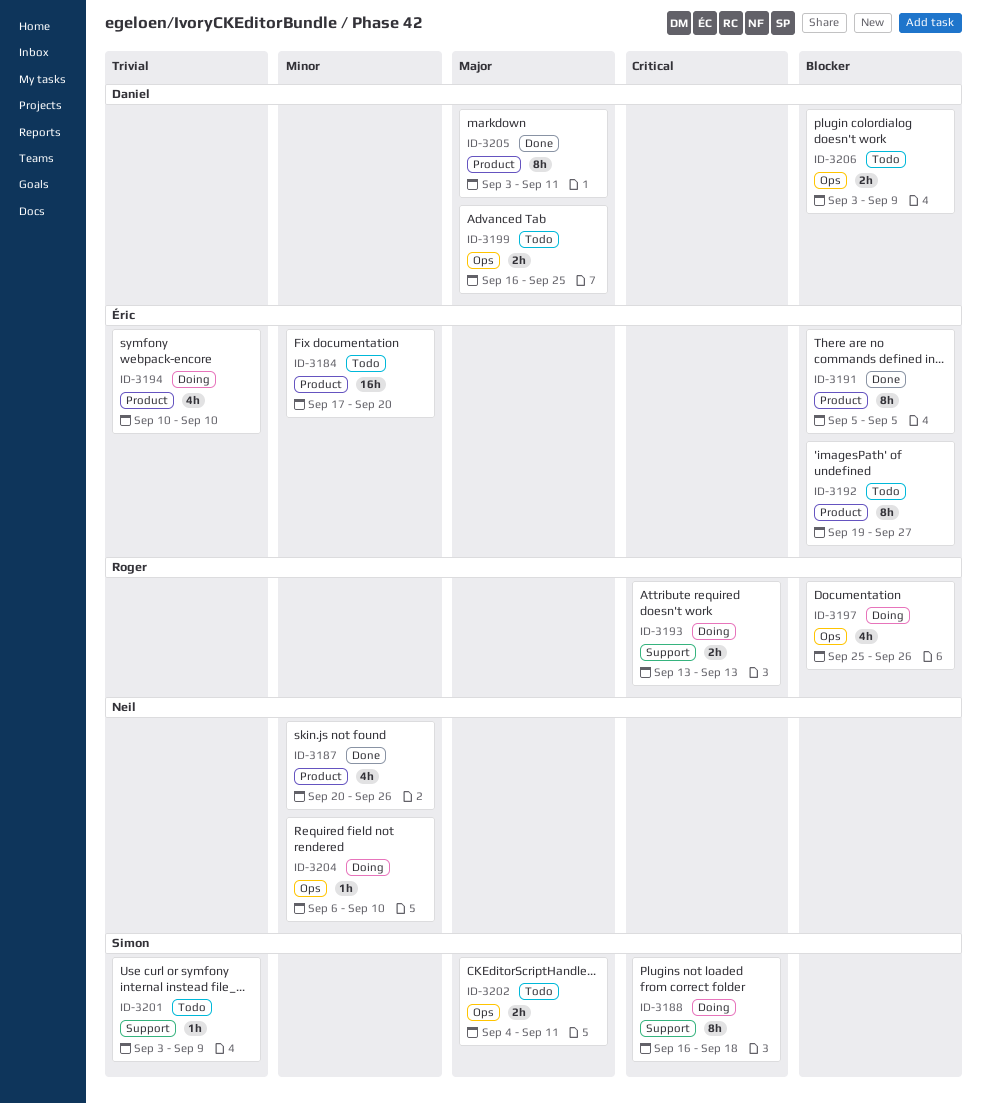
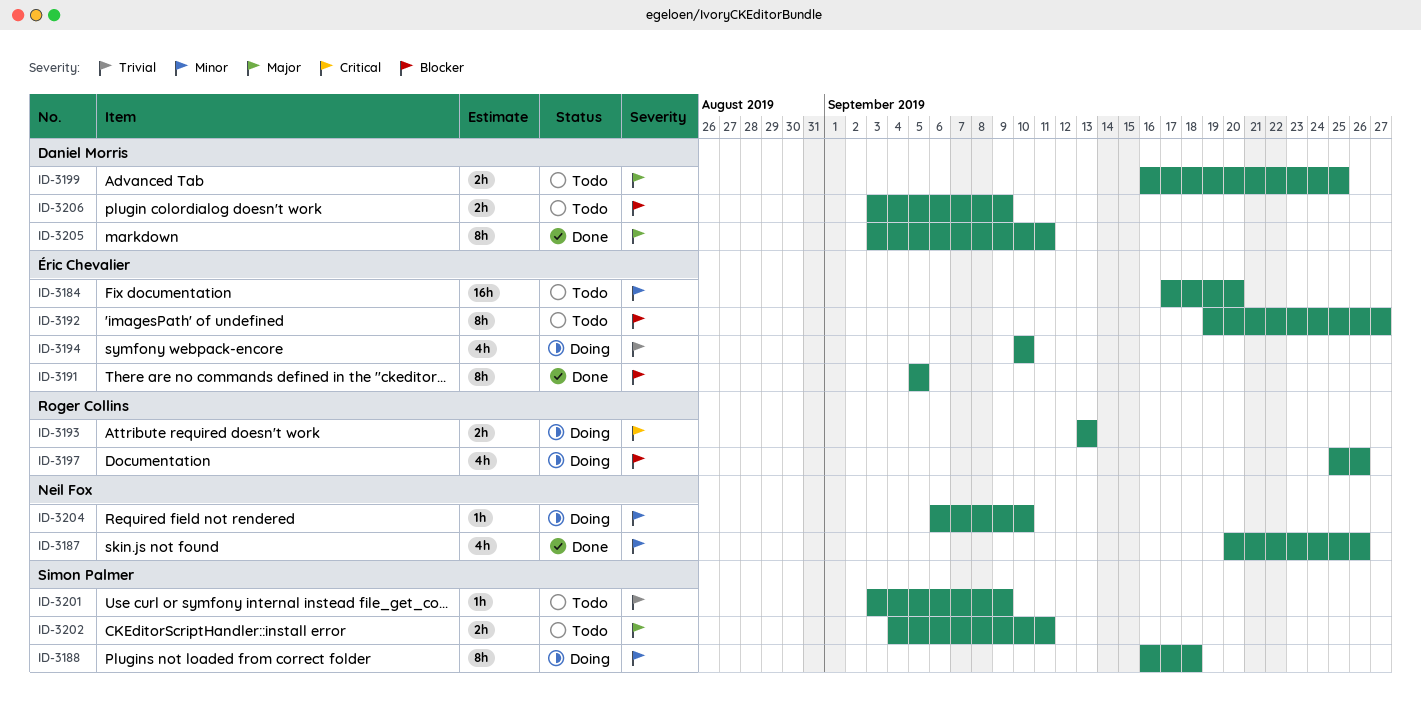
ID-3188, priority: Critical -> Minor

